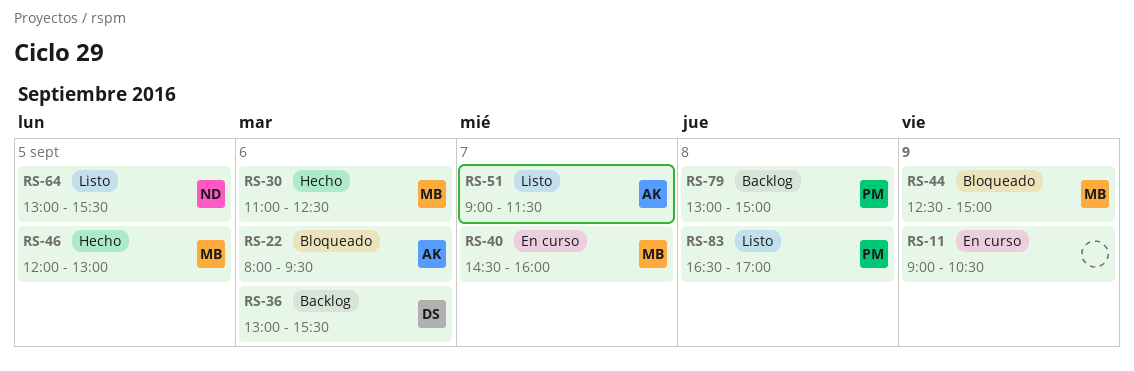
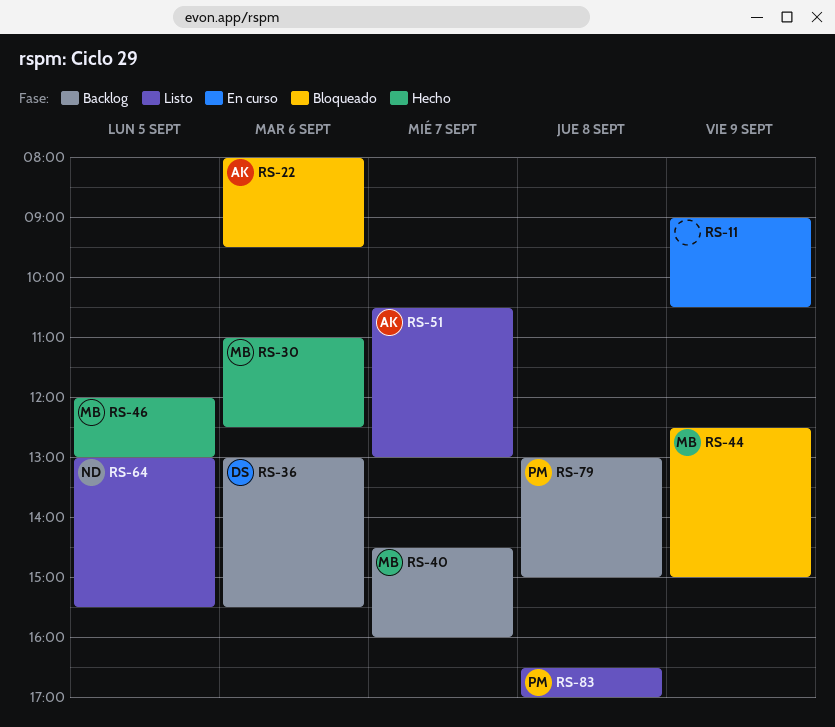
RS-40, status: En curso -> Backlog
RS-51, begins: 09:00 -> 10:30
RS-51, ends: 11:30 -> 13:00

